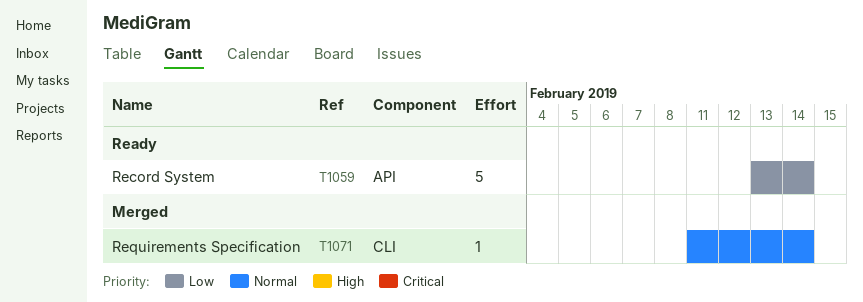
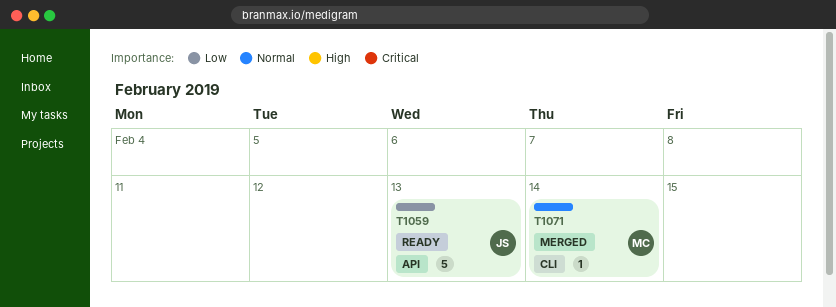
T1059, due: Feb 14 -> Feb 13

